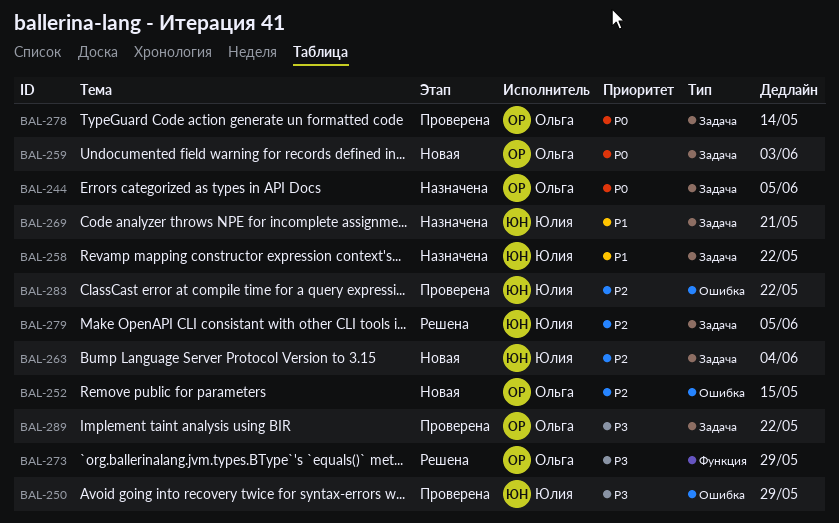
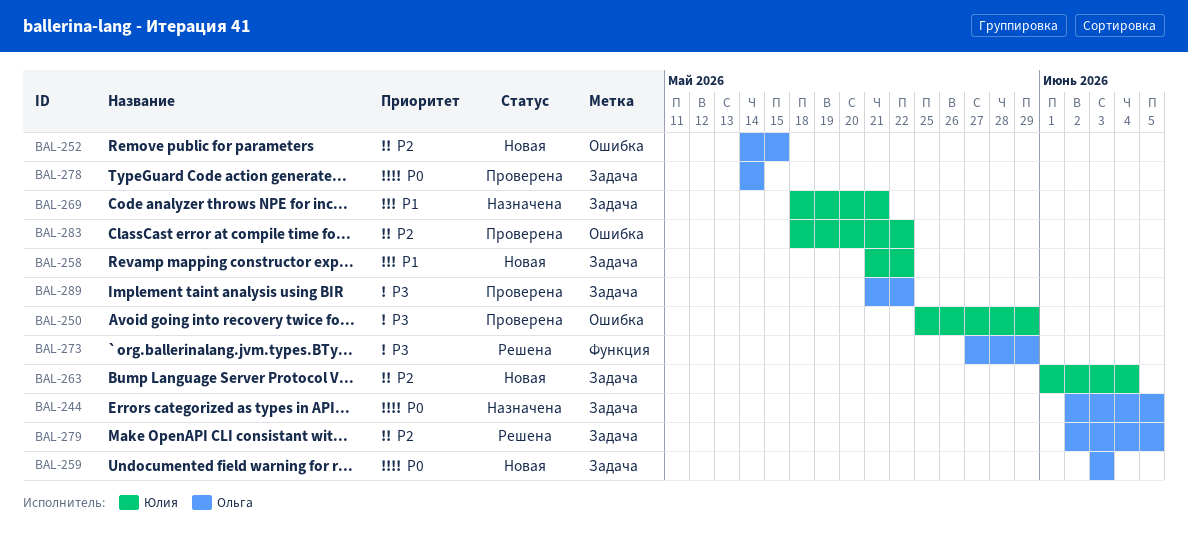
BAL-258, status: Назначена -> Новая
BAL-279, owner: Юлия -> Ольга

